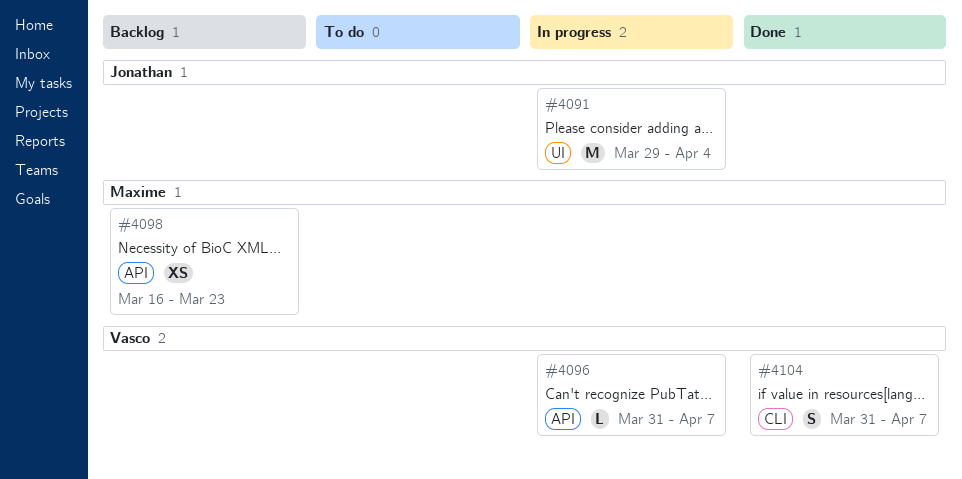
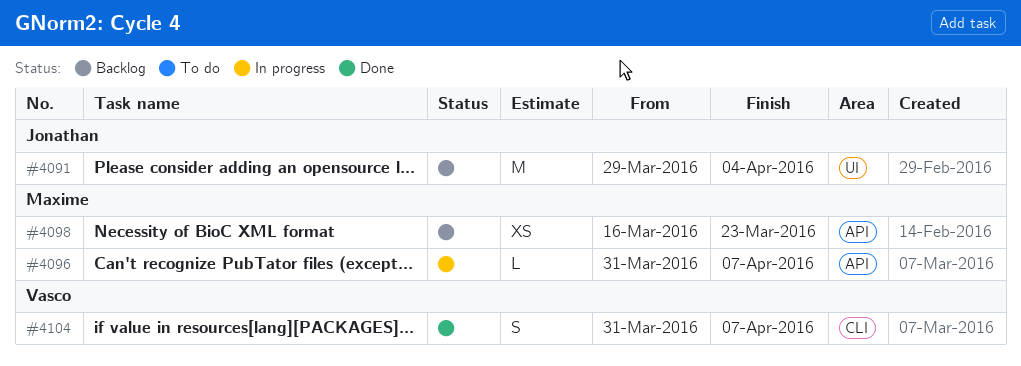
#4091, status: In progress -> Backlog
#4096, owner: Vasco -> Maxime

